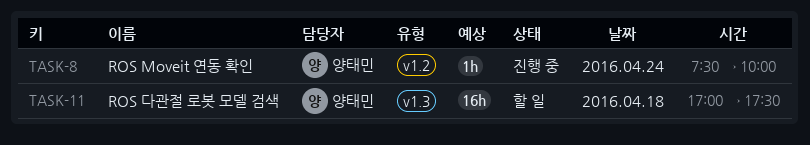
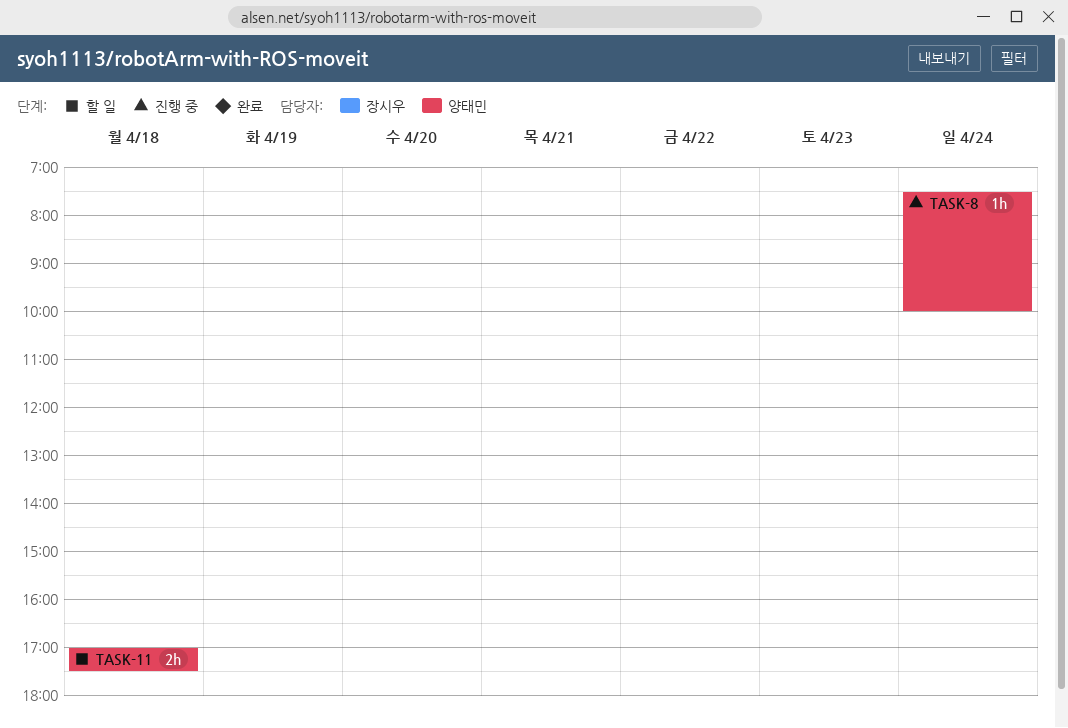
TASK-11, estimate: 16h -> 2h

